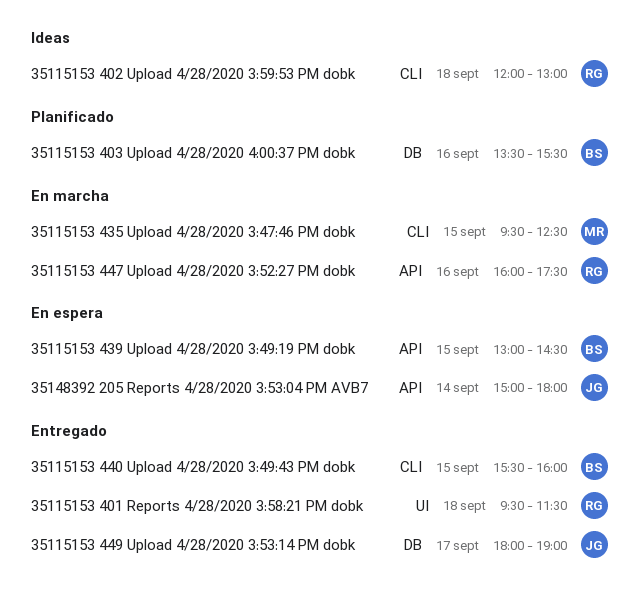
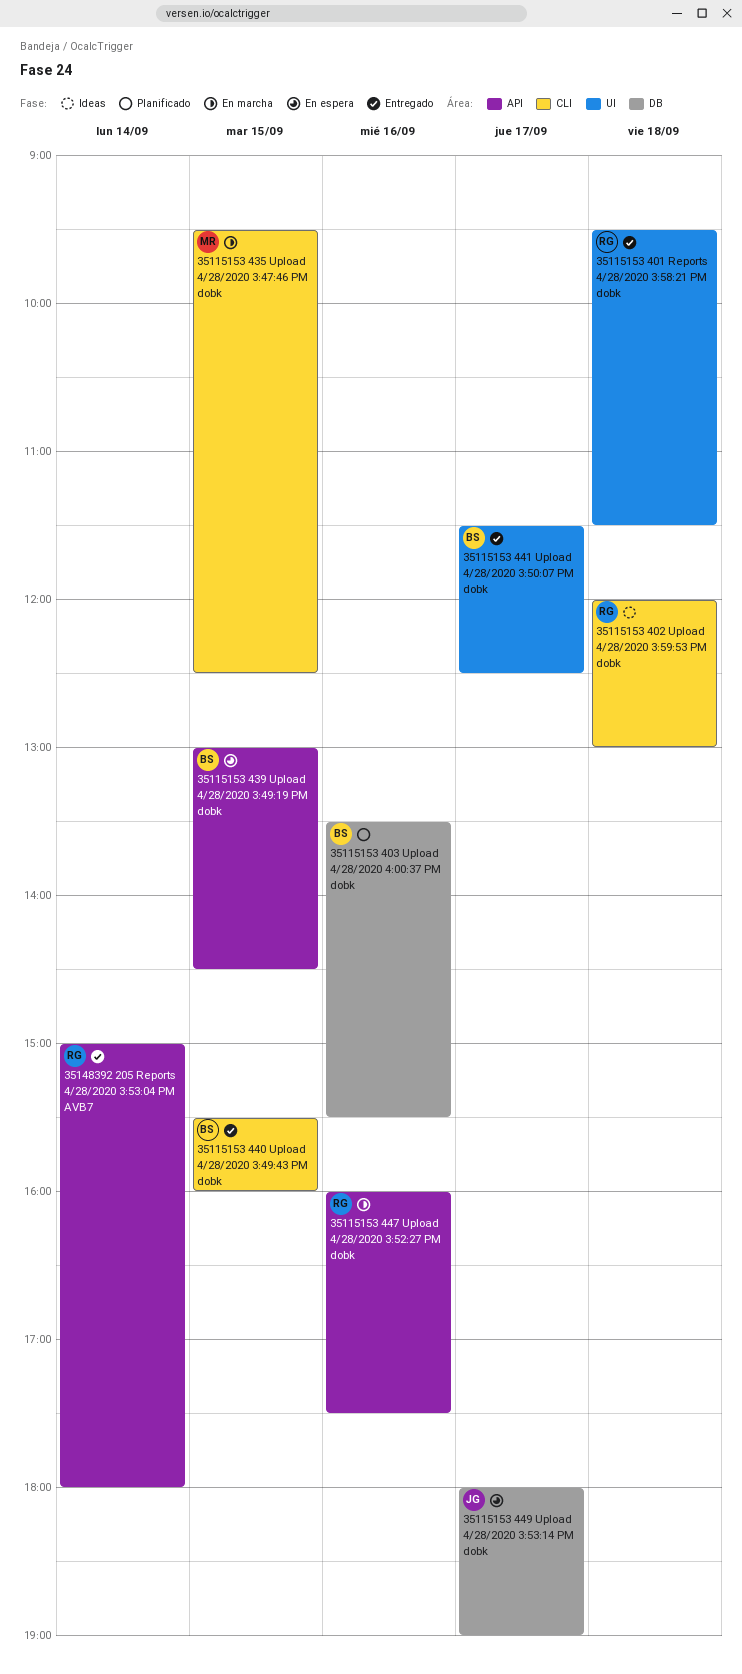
35115153 441 Upload 4/28/2020 3:50:07 PM dobk: none -> present
35115153 449 Upload 4/28/2020 3:53:14 PM dobk, status: Entregado -> En espera
35148392 205 Reports 4/28/2020 3:53:04 PM AVB7, status: En espera -> Entregado
35148392 205 Reports 4/28/2020 3:53:04 PM AVB7, owner: JG -> RG

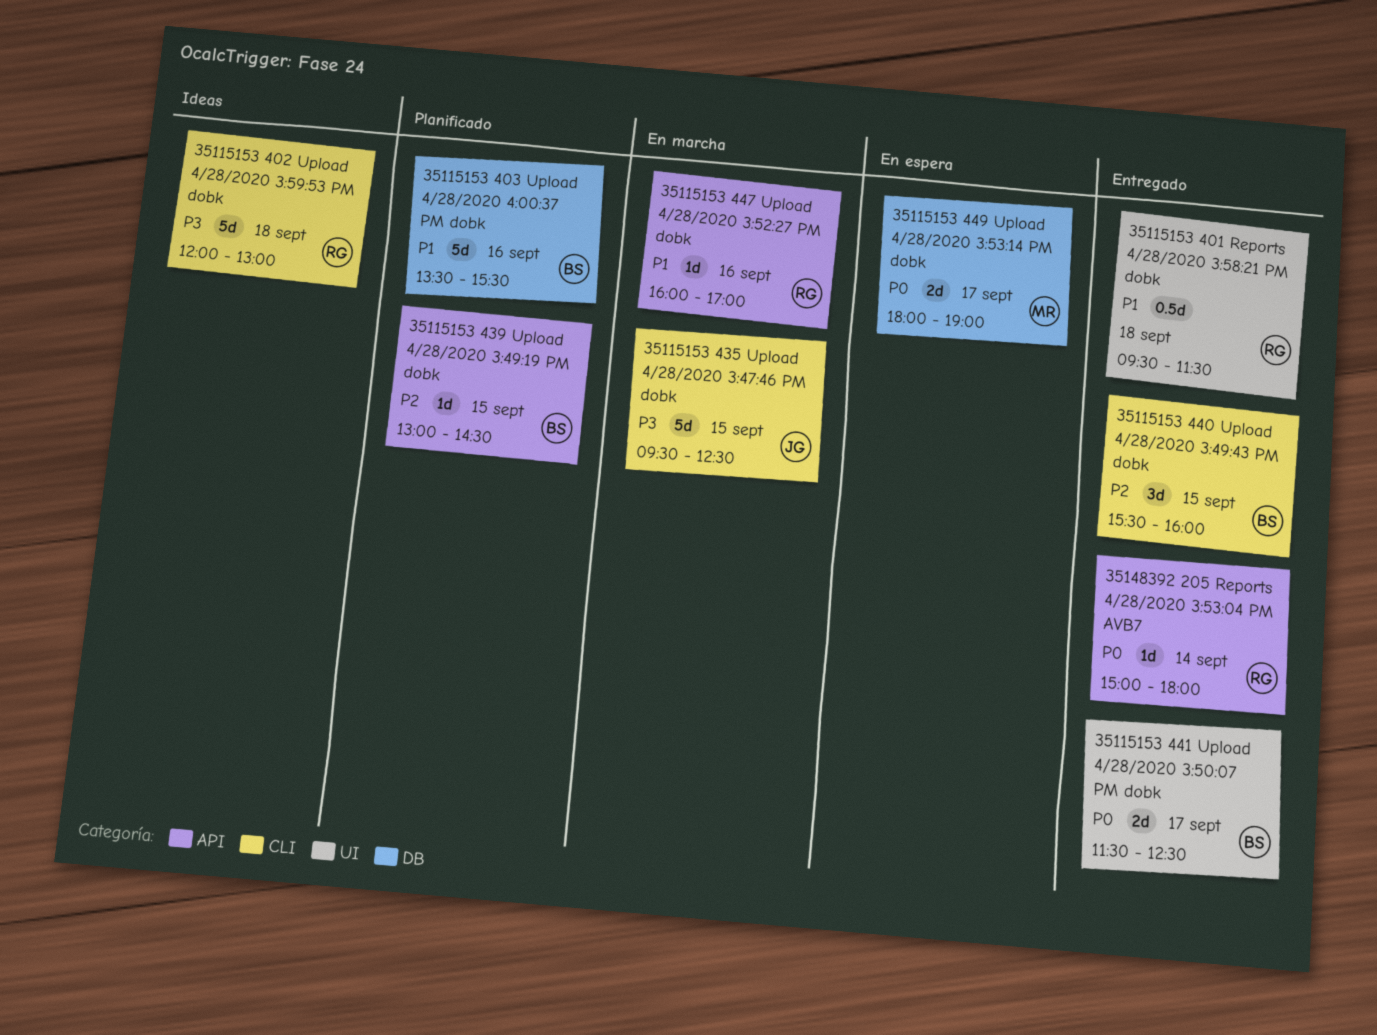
35115153 435 Upload 4/28/2020 3:47:46 PM dobk, owner: MR -> JG
35115153 439 Upload 4/28/2020 3:49:19 PM dobk, status: En espera -> Planificado
35115153 447 Upload 4/28/2020 3:52:27 PM dobk, ends: 17:30 -> 17:00
35115153 449 Upload 4/28/2020 3:53:14 PM dobk, owner: JG -> MR

